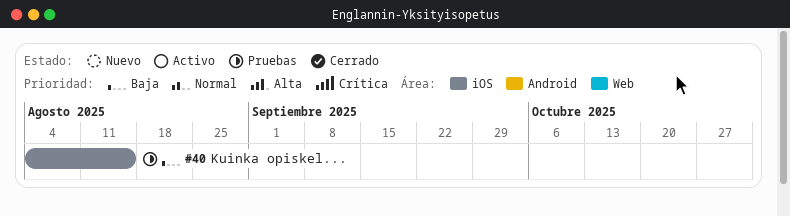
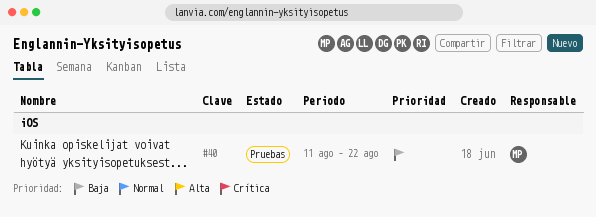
#40, start: Aug 4 -> Aug 11
#40, due: Aug 15 -> Aug 22

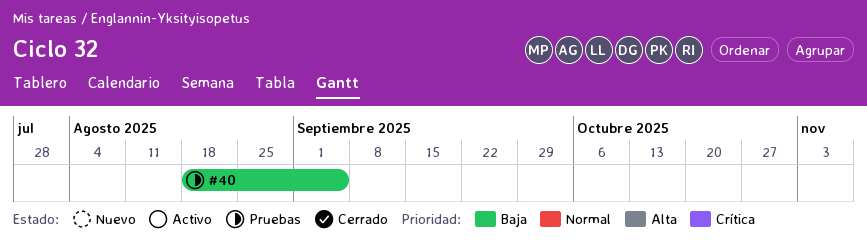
#40, start: Aug 11 -> Aug 18
#40, due: Aug 22 -> Sep 5

